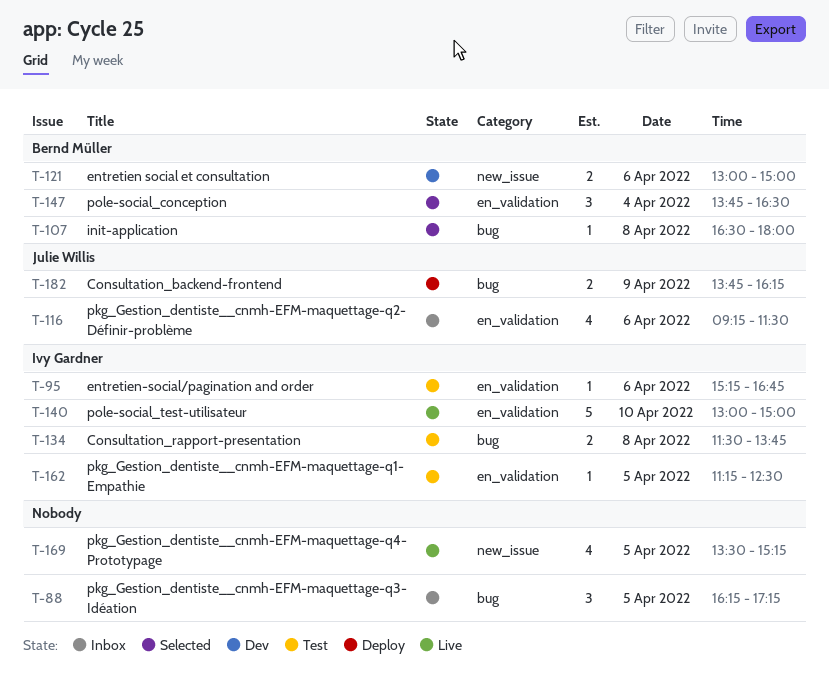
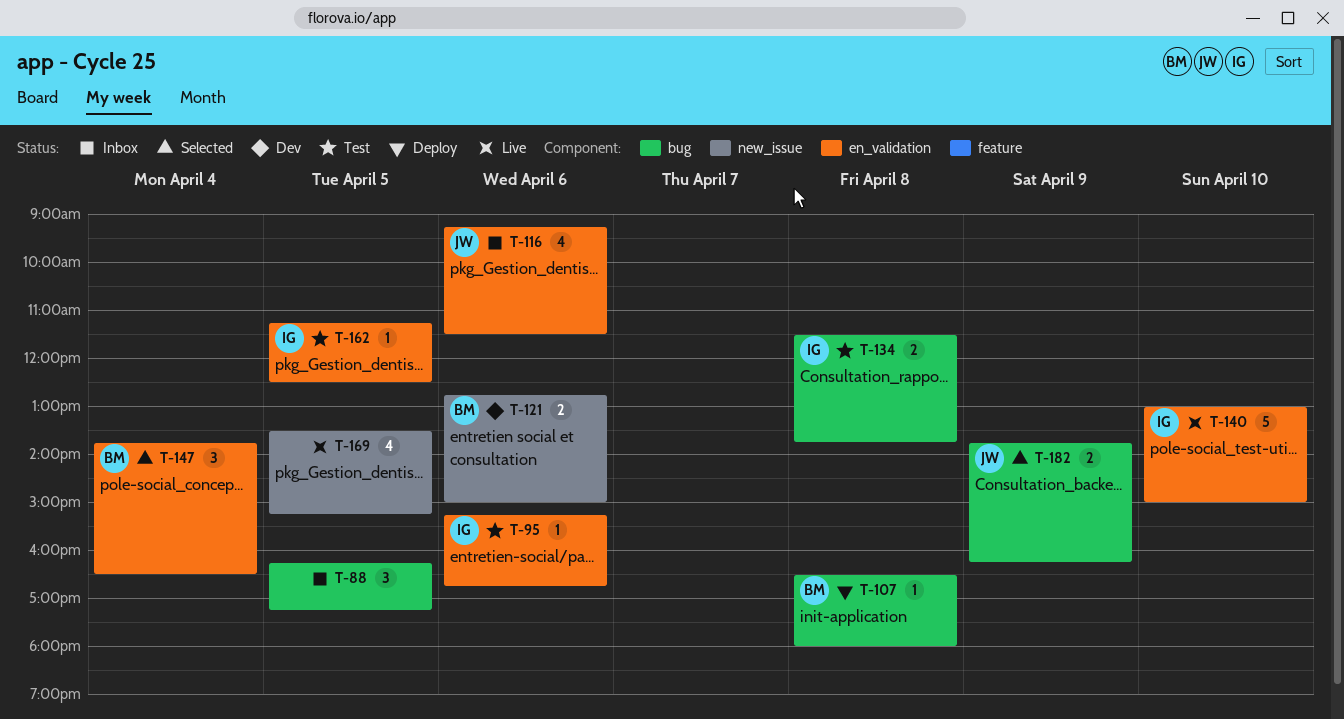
T-107, status: Selected -> Deploy
T-121, begins: 13:00 -> 12:45
T-182, status: Deploy -> Selected

